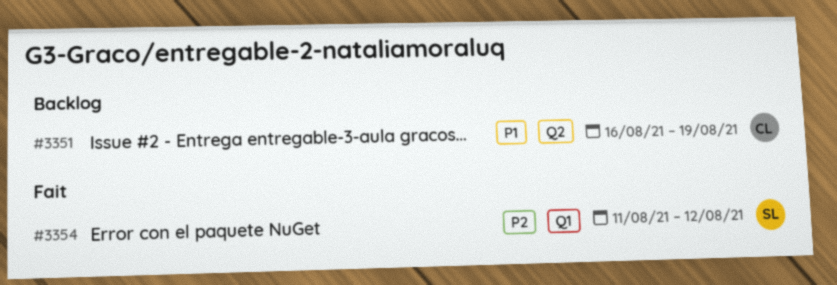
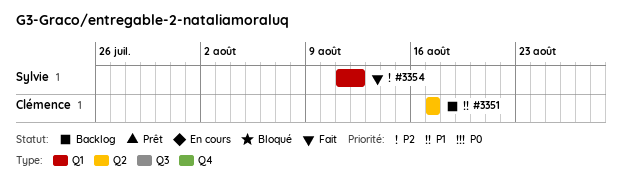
#3351, start: Aug 16 -> Aug 17
#3351, due: Aug 19 -> Aug 17

